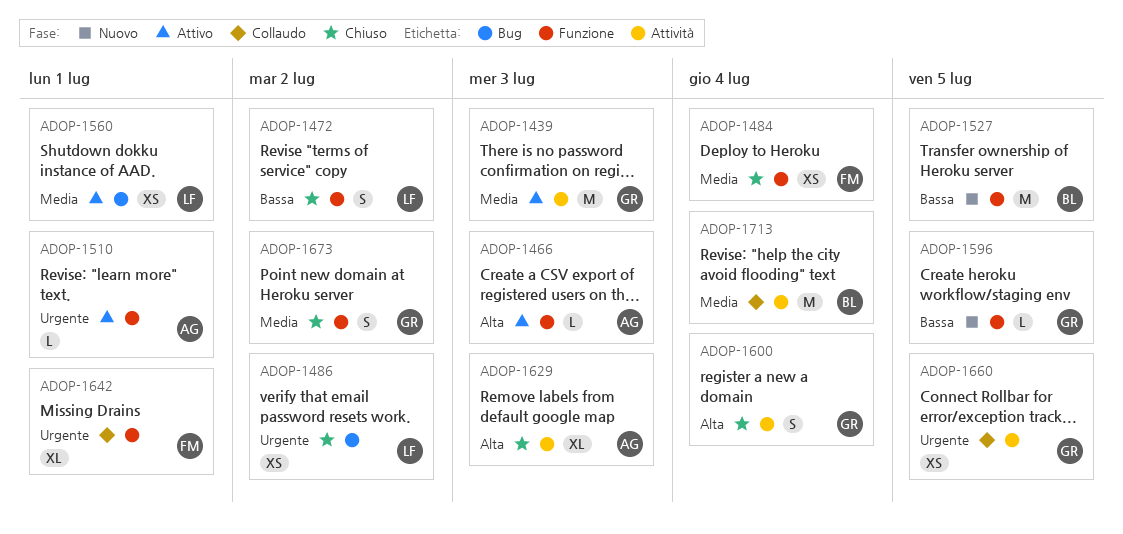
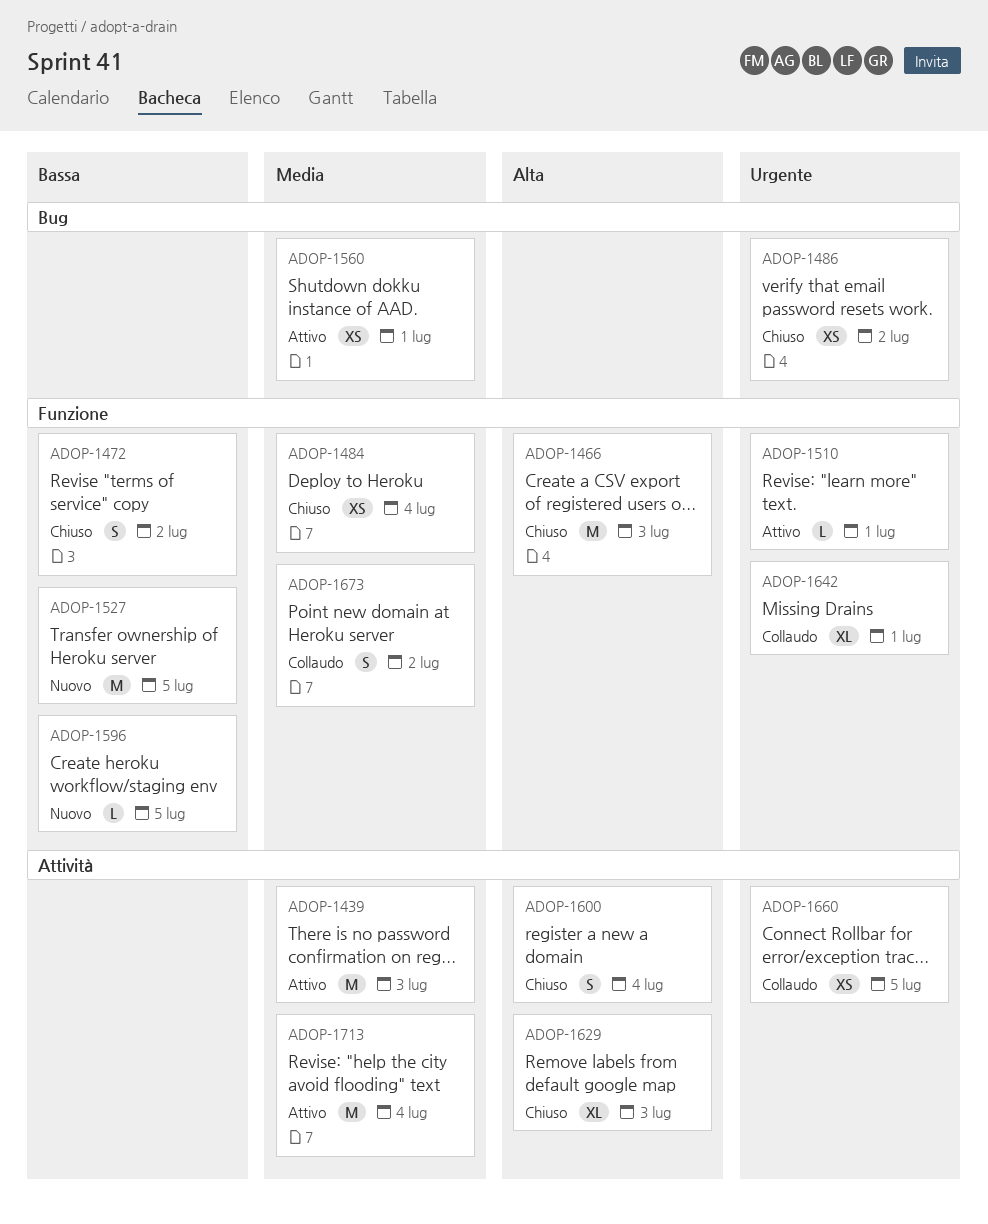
ADOP-1466, status: Attivo -> Chiuso
ADOP-1466, estimate: L -> M
ADOP-1673, status: Chiuso -> Collaudo
ADOP-1713, status: Collaudo -> Attivo

